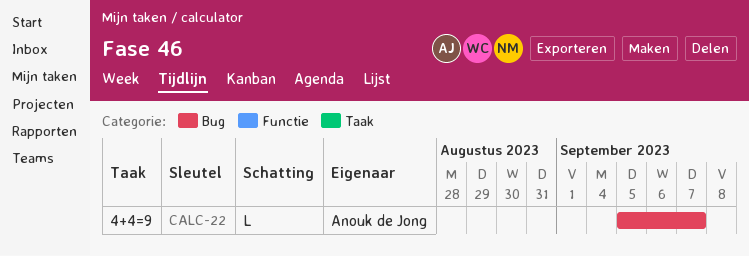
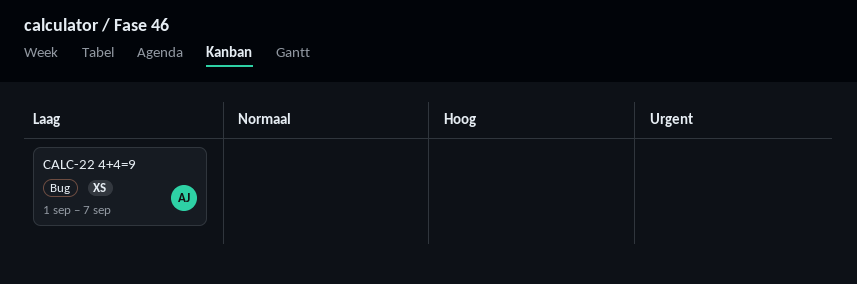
CALC-22, estimate: L -> XS
CALC-22, start: Sep 5 -> Sep 1

